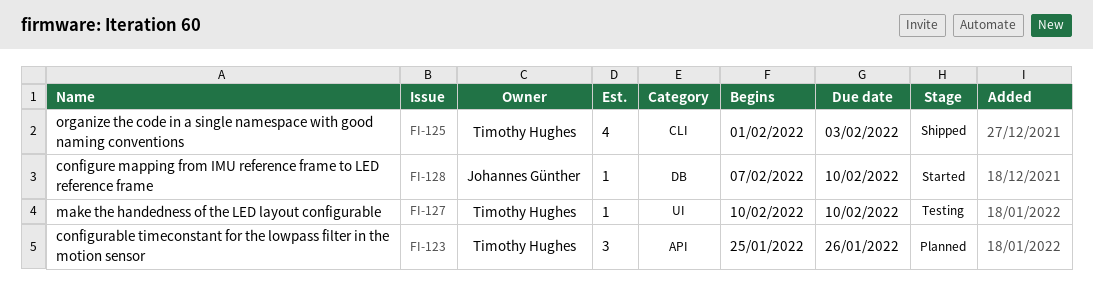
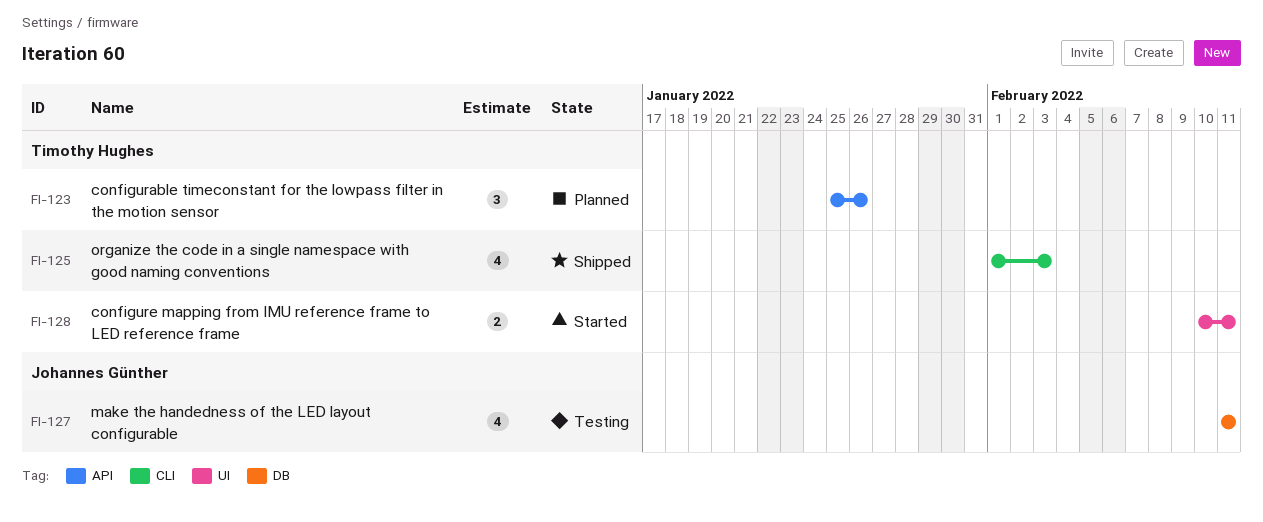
FI-127, owner: Timothy Hughes -> Johannes Günther
FI-127, label: UI -> DB
FI-127, estimate: 1 -> 4
FI-127, start: Feb 10 -> Feb 11
FI-127, due: Feb 10 -> Feb 11
FI-128, owner: Johannes Günther -> Timothy Hughes
FI-128, label: DB -> UI
FI-128, estimate: 1 -> 2
FI-128, start: Feb 7 -> Feb 10
FI-128, due: Feb 10 -> Feb 11

